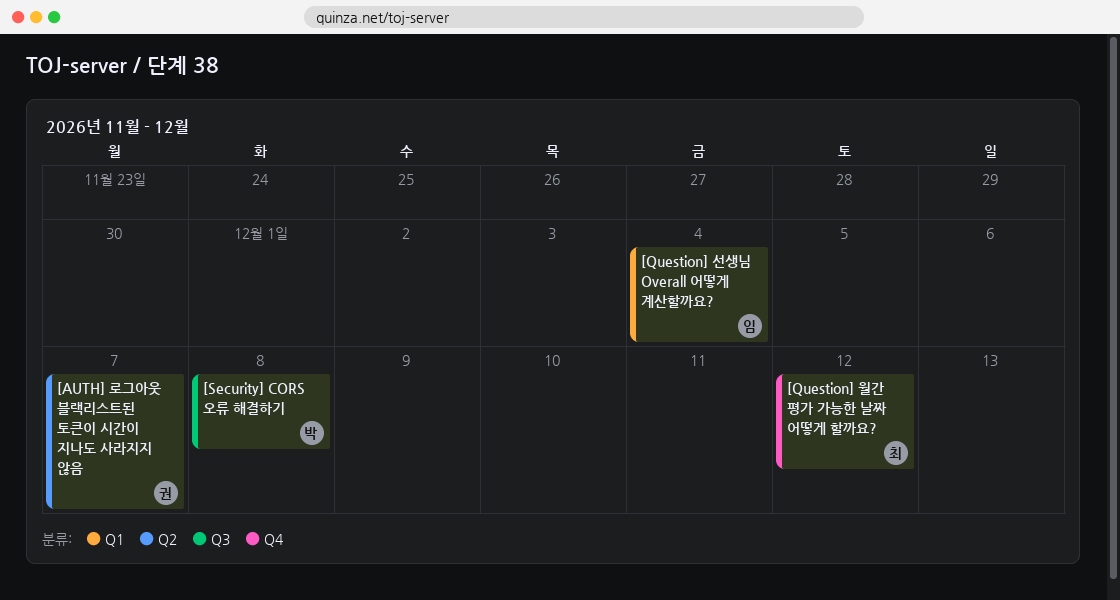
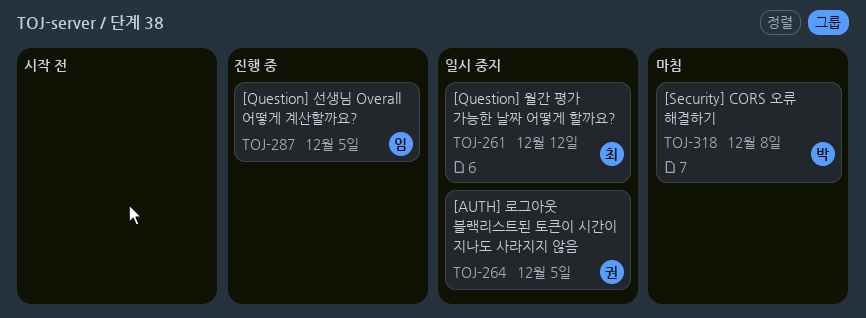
[AUTH] 로그아웃 블랙리스트된 토큰이 시간이 지나도 사라지지 않음, due: Dec 7 -> Dec 5
[Question] 선생님 Overall 어떻게 계산할까요?, due: Dec 4 -> Dec 5

